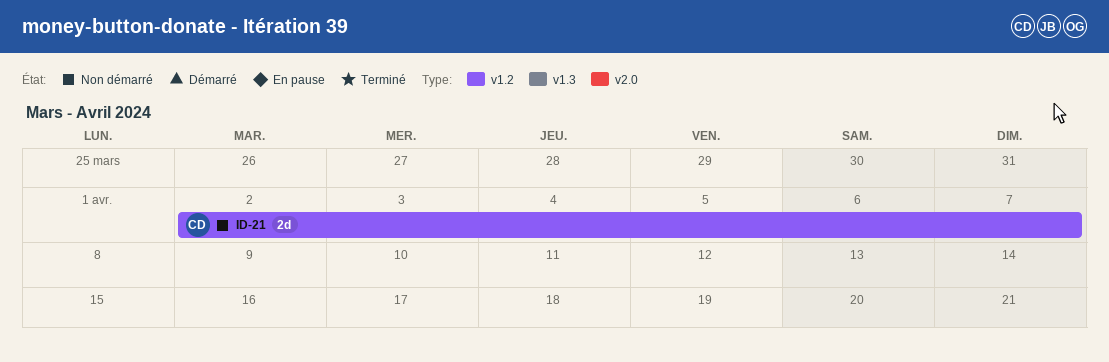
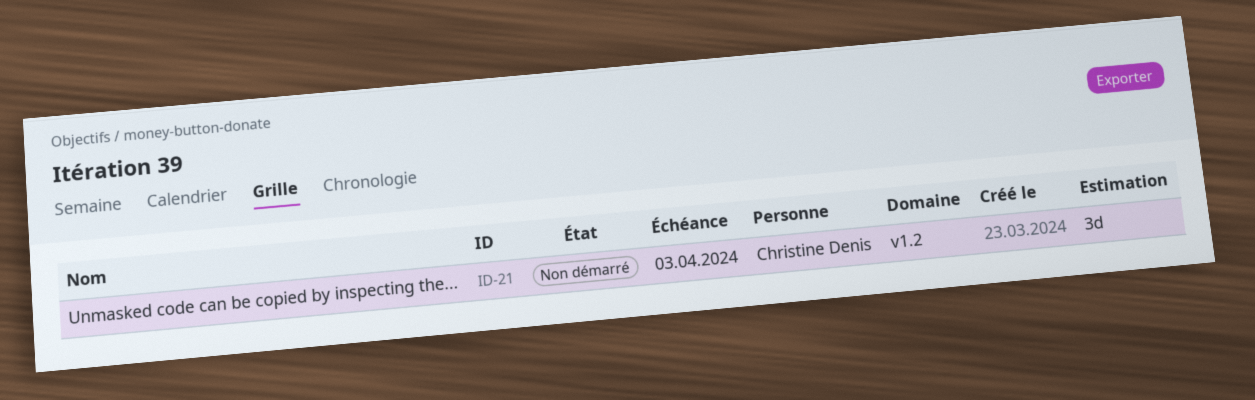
ID-21, estimate: 2d -> 3d
ID-21, due: Apr 7 -> Apr 3

